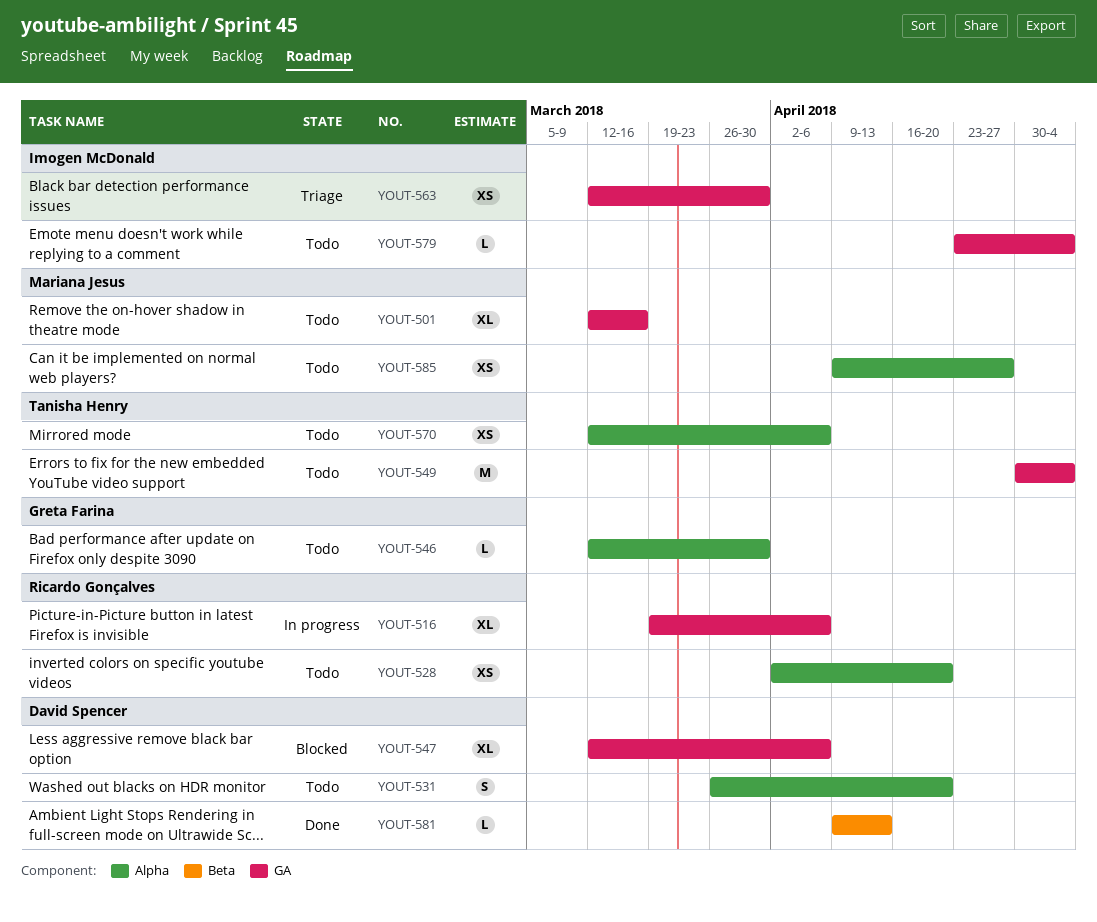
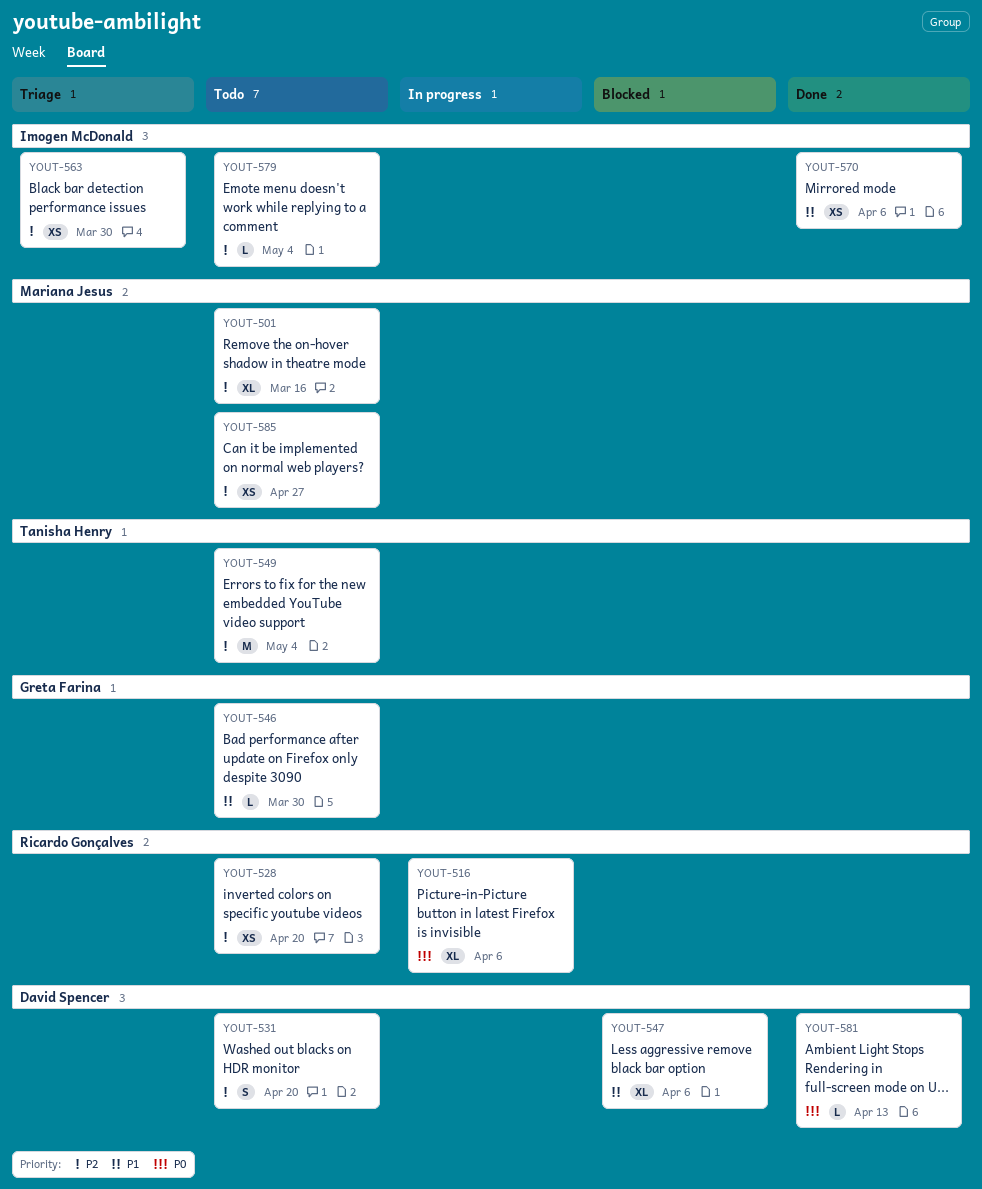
YOUT-570, status: Todo -> Done
YOUT-570, owner: Tanisha Henry -> Imogen McDonald

